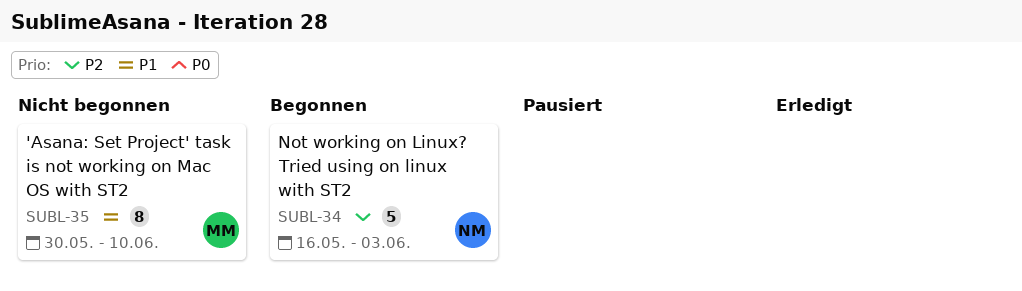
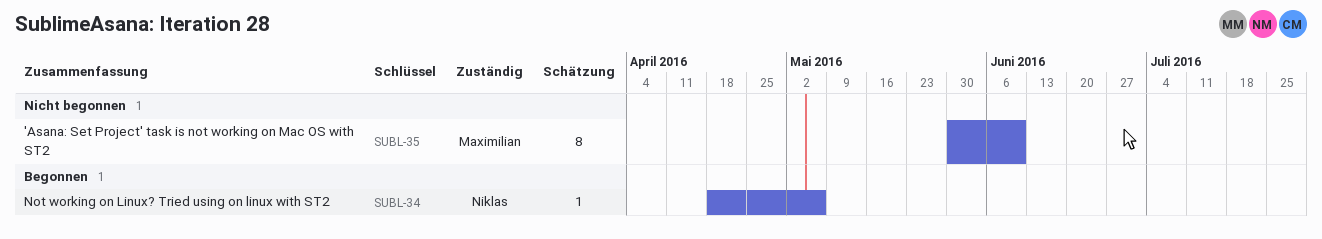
SUBL-34, estimate: 5 -> 1
SUBL-34, start: May 16 -> Apr 18
SUBL-34, due: Jun 3 -> May 6

